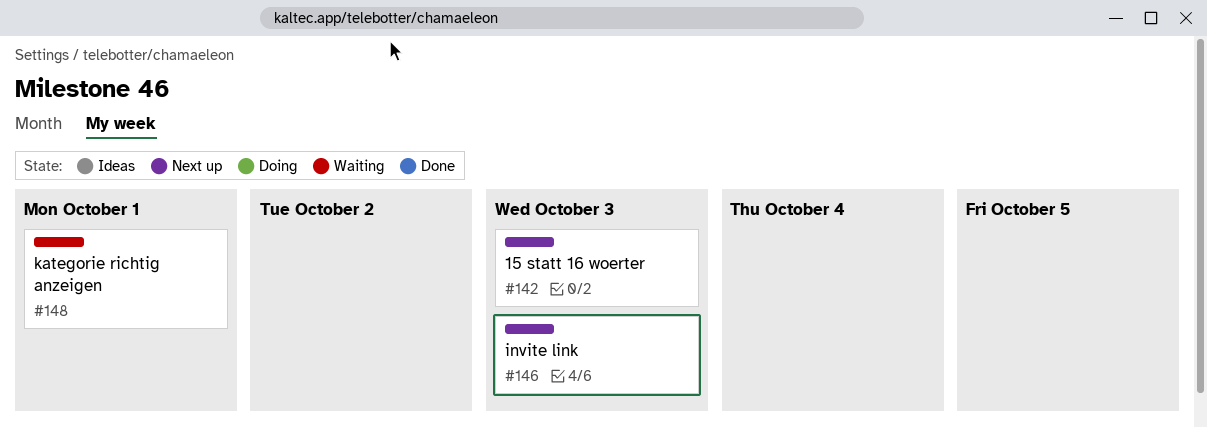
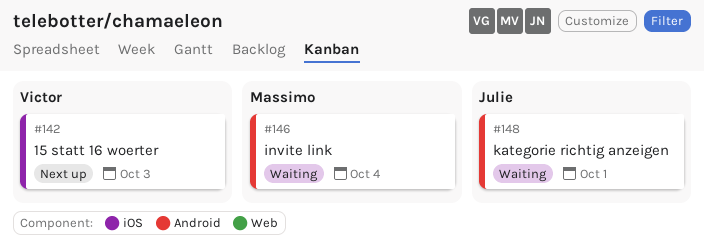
#146, status: Next up -> Waiting
#146, due: Oct 3 -> Oct 4

